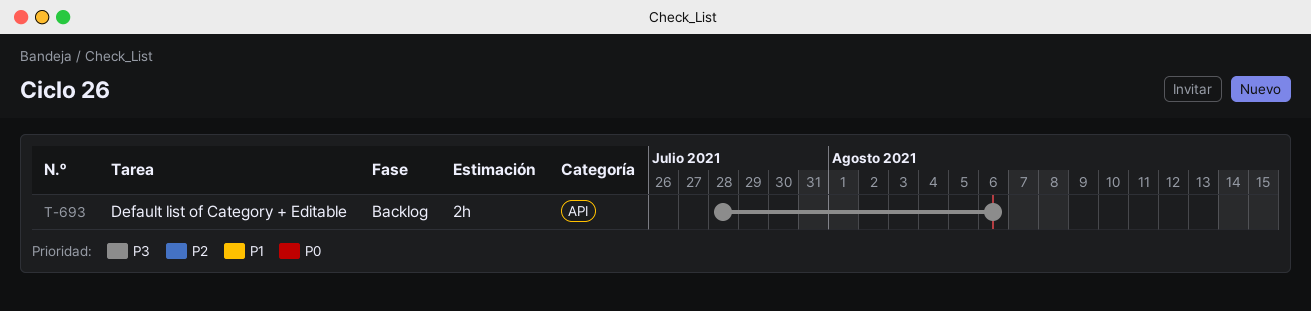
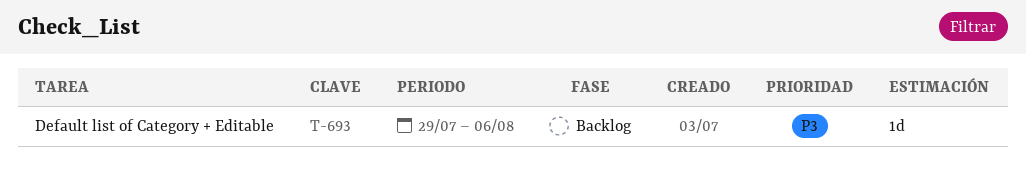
T-693, estimate: 2h -> 1d
T-693, start: Jul 28 -> Jul 29

